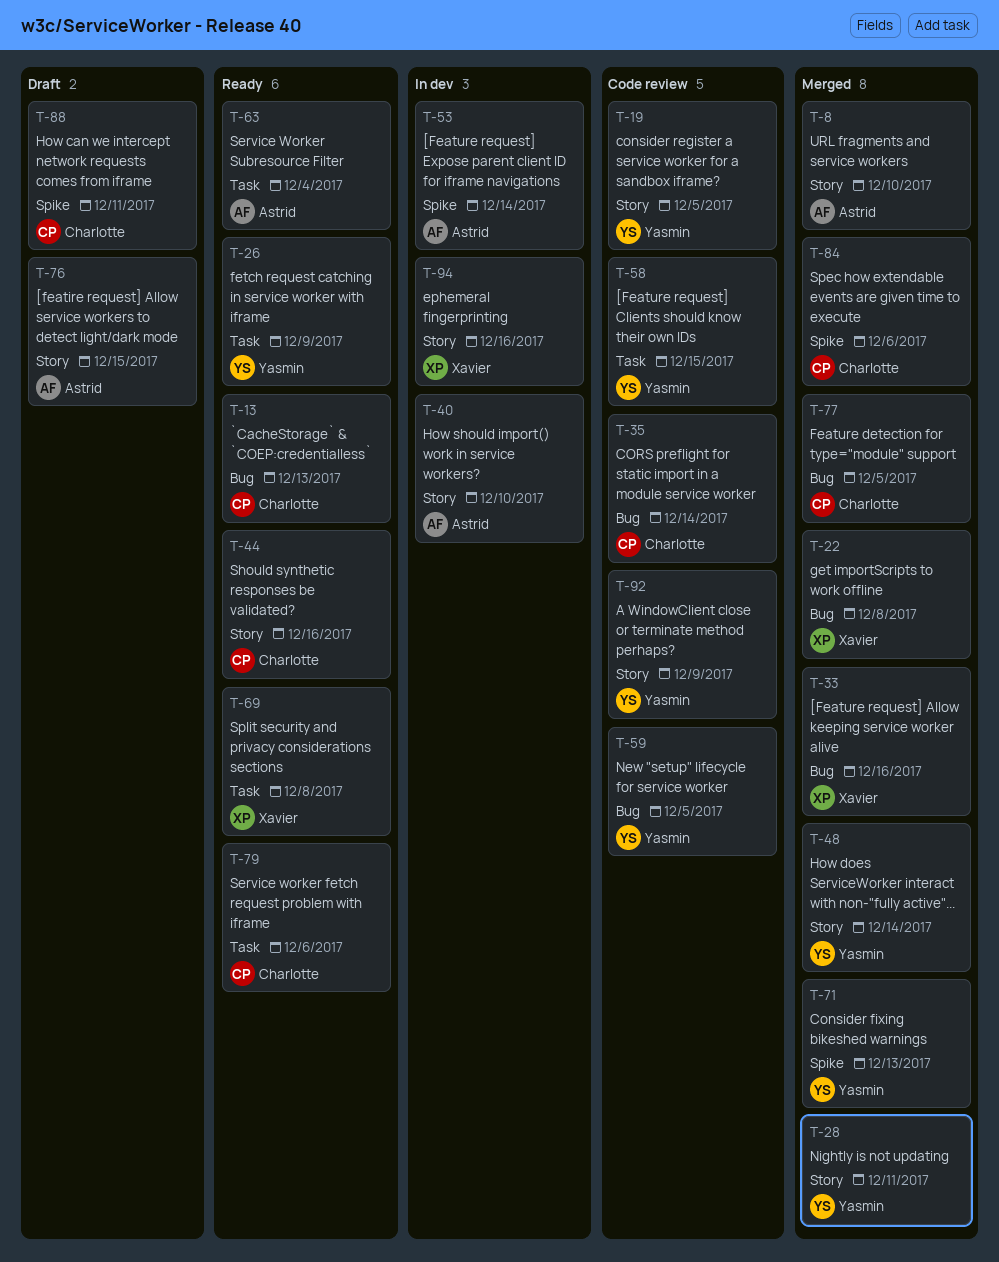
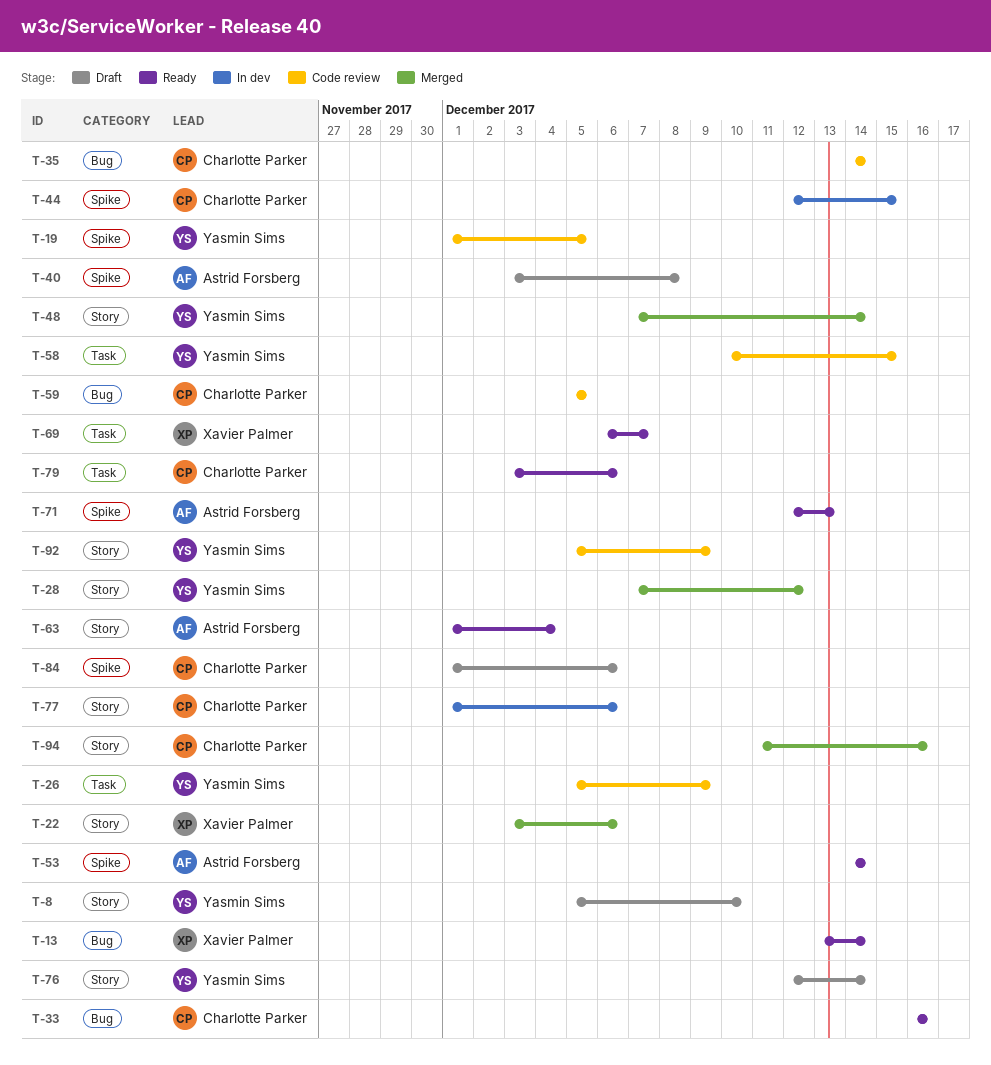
T-8, status: Merged -> Draft
T-8, owner: Astrid Forsberg -> Yasmin Sims
T-13, owner: Charlotte Parker -> Xavier Palmer
T-13, due: Dec 13 -> Dec 14
T-19, label: Story -> Spike
T-22, label: Bug -> Story
T-22, due: Dec 8 -> Dec 6
T-26, status: Ready -> Code review
T-28, due: Dec 11 -> Dec 12
T-33, status: Merged -> Ready
T-33, owner: Xavier Palmer -> Charlotte Parker
T-40, status: In dev -> Draft
T-40, label: Story -> Spike
T-40, due: Dec 10 -> Dec 8
T-44, status: Ready -> In dev
T-44, label: Story -> Spike
T-44, due: Dec 16 -> Dec 15
T-53, status: In dev -> Ready
T-59, owner: Yasmin Sims -> Charlotte Parker
T-63, label: Task -> Story
T-69, due: Dec 8 -> Dec 7
T-71, status: Merged -> Ready
T-71, owner: Yasmin Sims -> Astrid Forsberg
T-76, owner: Astrid Forsberg -> Yasmin Sims
T-76, due: Dec 15 -> Dec 14
T-77, status: Merged -> In dev
T-77, label: Bug -> Story
T-77, due: Dec 5 -> Dec 6
T-84, status: Merged -> Draft
T-88: present -> none
T-94, status: In dev -> Merged
T-94, owner: Xavier Palmer -> Charlotte Parker

